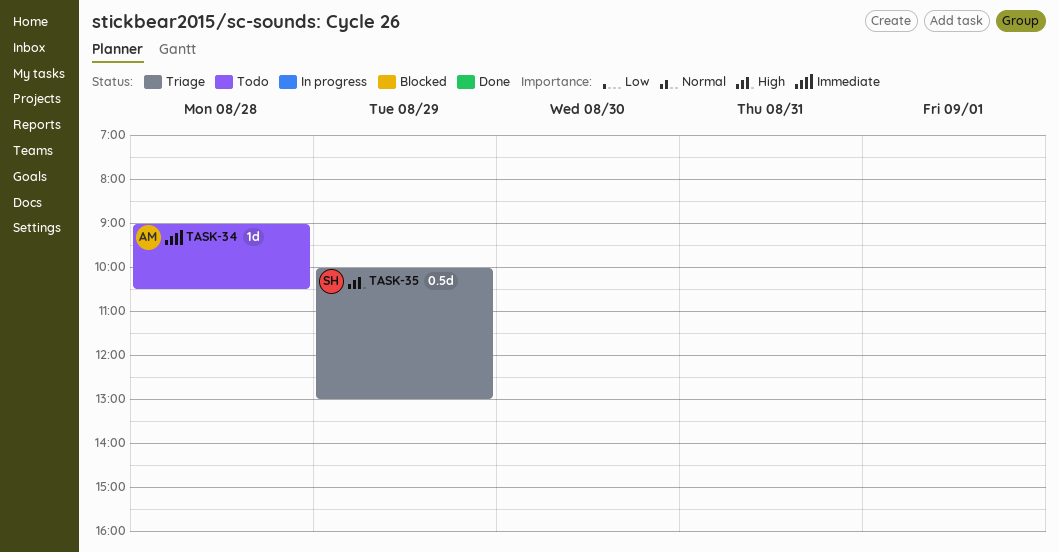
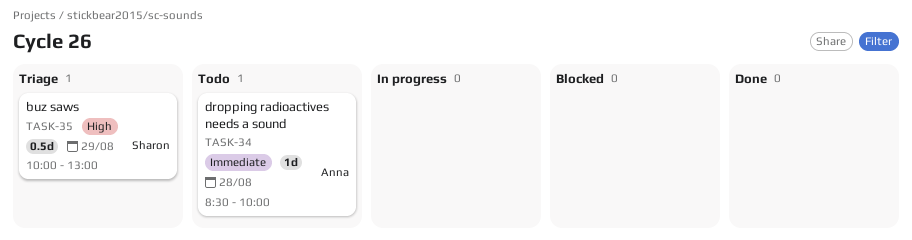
TASK-34, begins: 09:00 -> 08:30
TASK-34, ends: 10:30 -> 10:00

